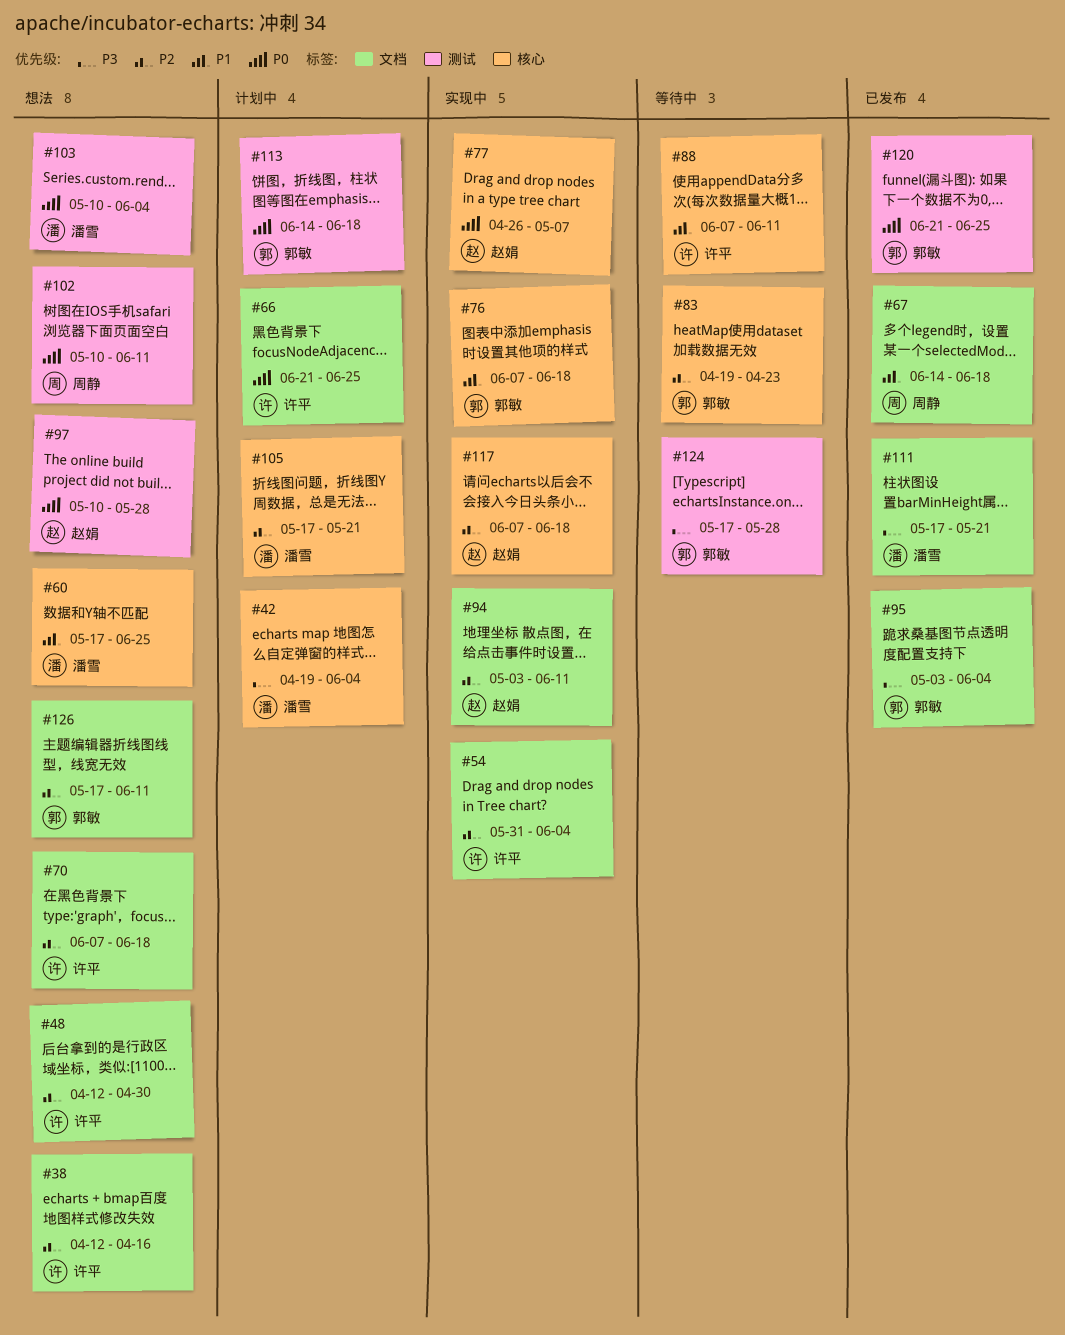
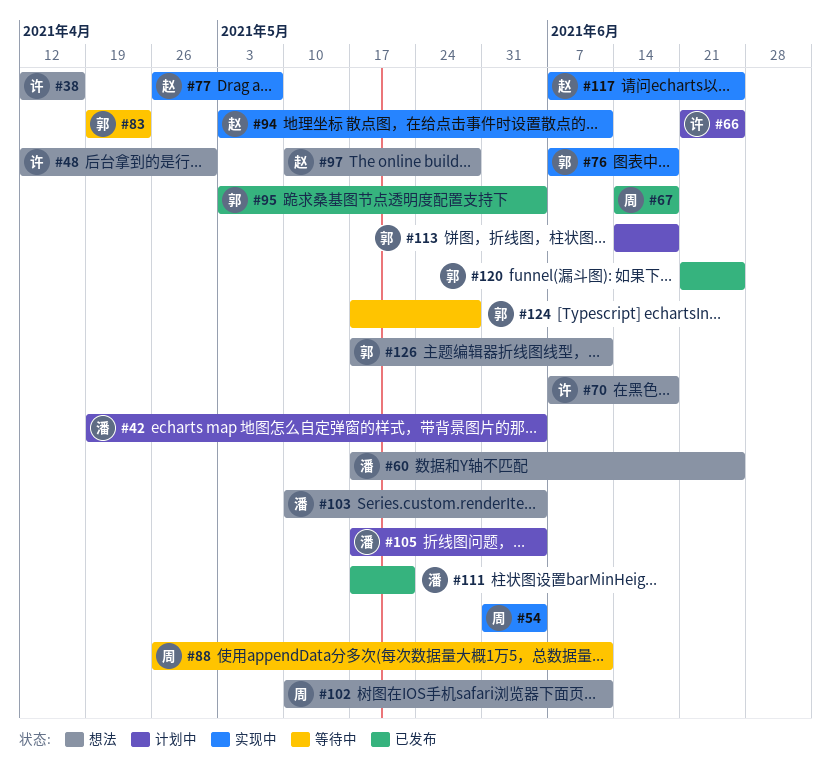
#54, owner: 许平 -> 周静
#88, owner: 许平 -> 周静
#88, start: Jun 7 -> Apr 26
#105, due: May 21 -> Jun 4
#117, due: Jun 18 -> Jun 25

